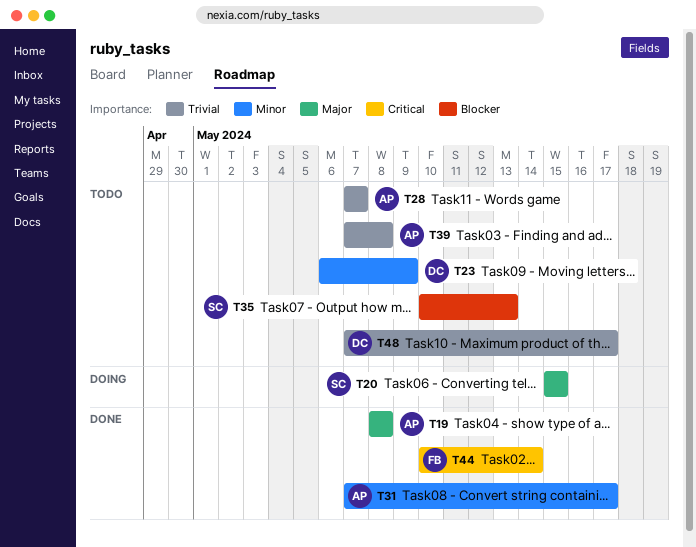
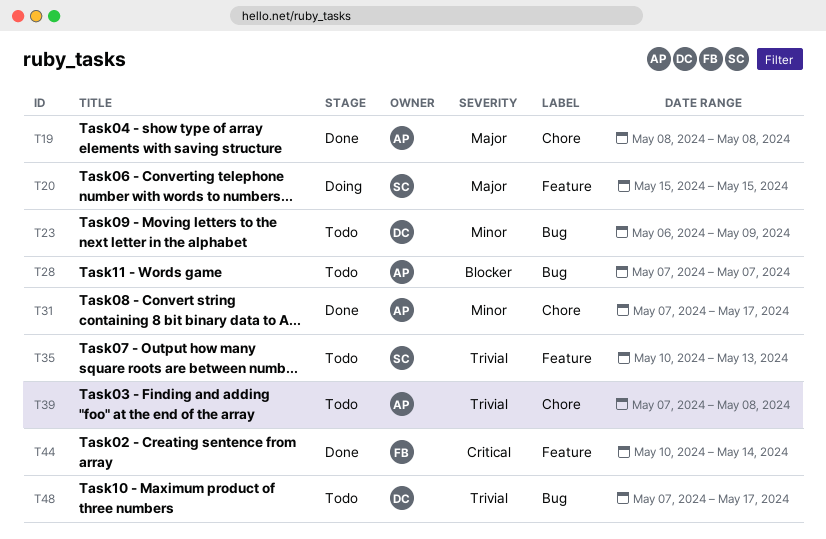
T28, priority: Trivial -> Blocker
T35, priority: Blocker -> Trivial

